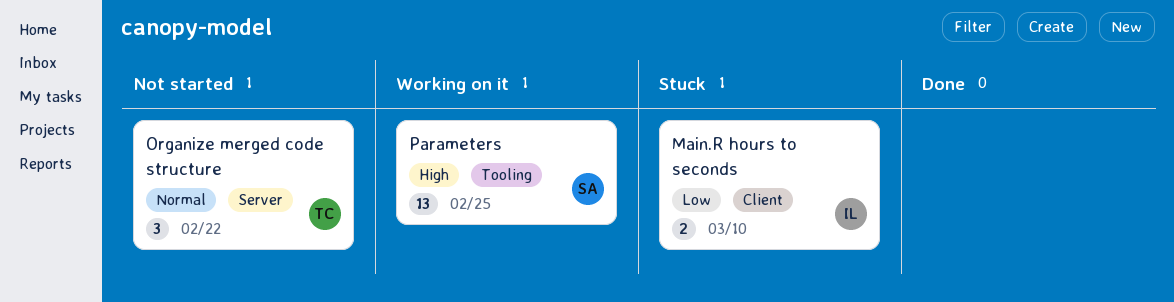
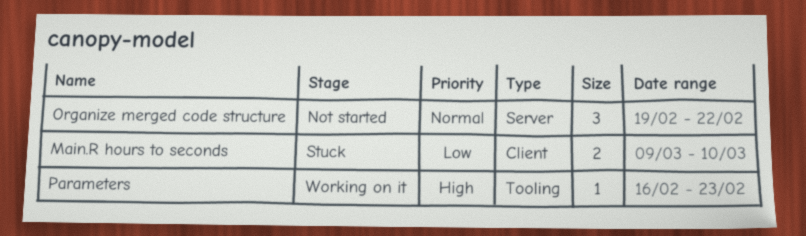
Parameters, estimate: 13 -> 1
Parameters, due: Feb 25 -> Feb 23

